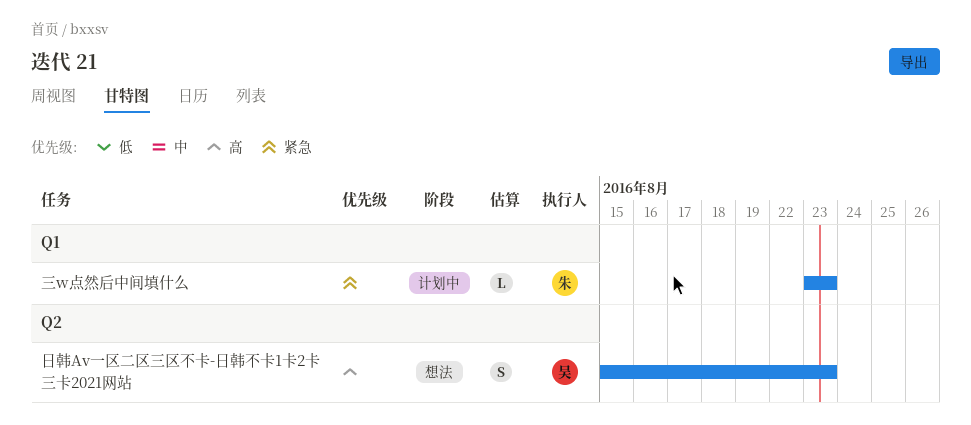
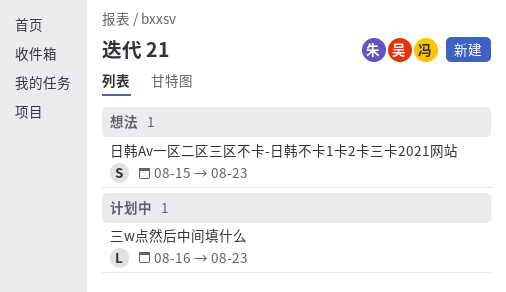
三w点然后中间填什么, start: Aug 23 -> Aug 16

